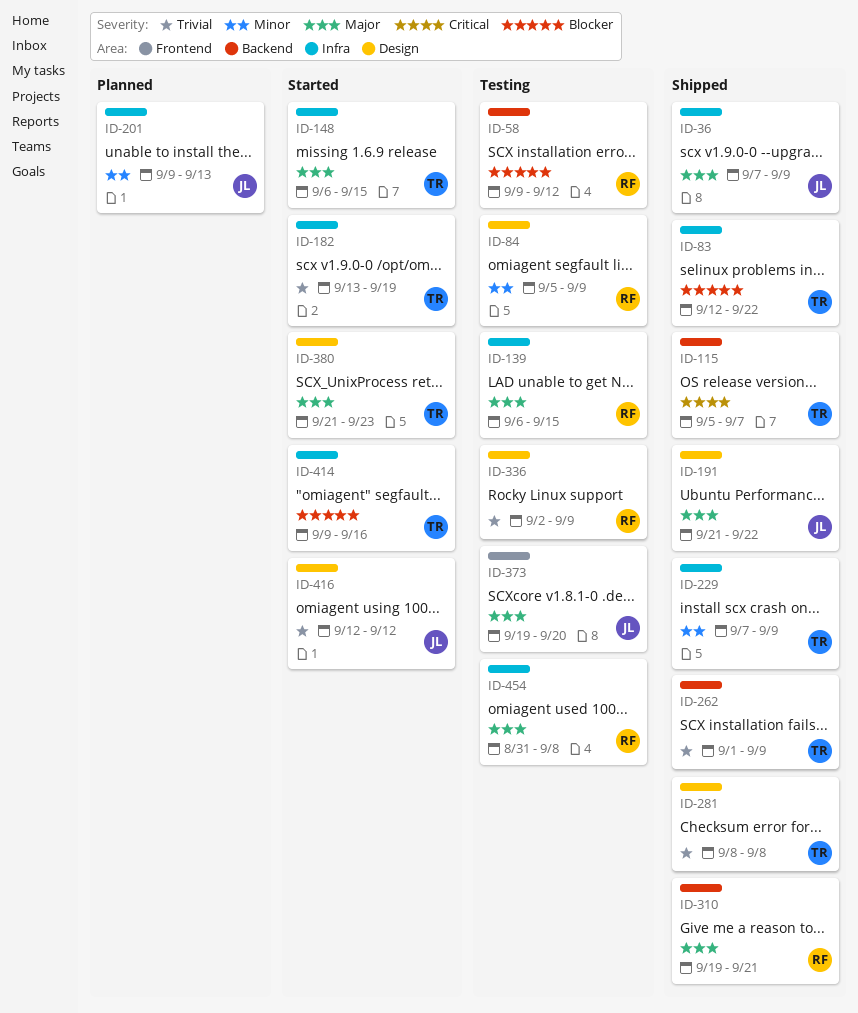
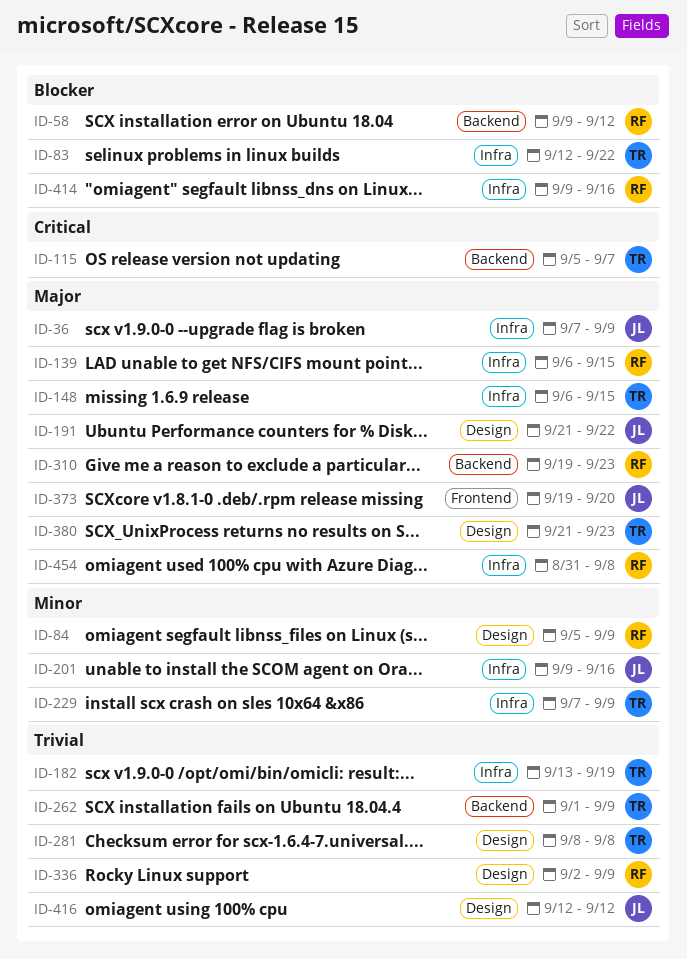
ID-201, due: Sep 13 -> Sep 16
ID-310, due: Sep 21 -> Sep 23
ID-414, owner: TR -> RF

